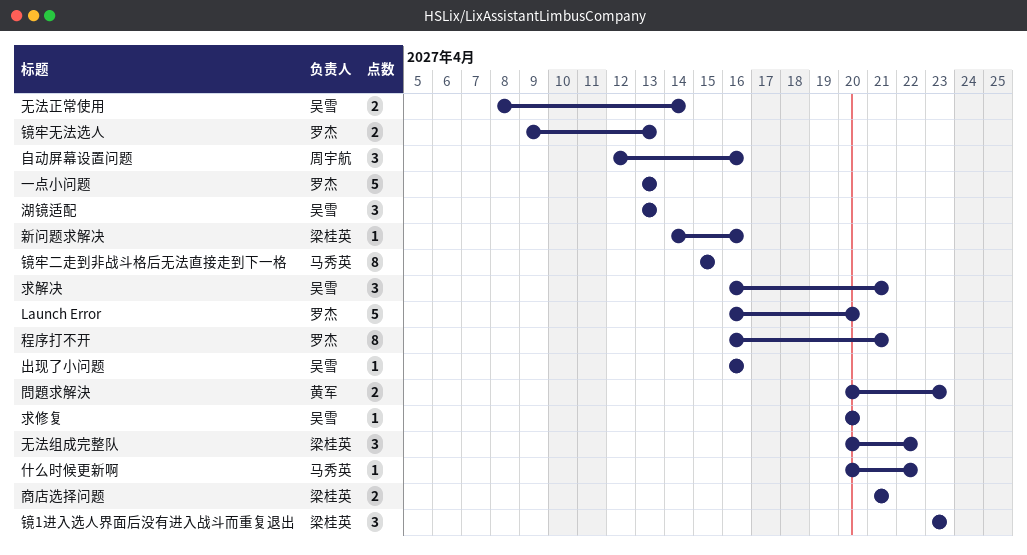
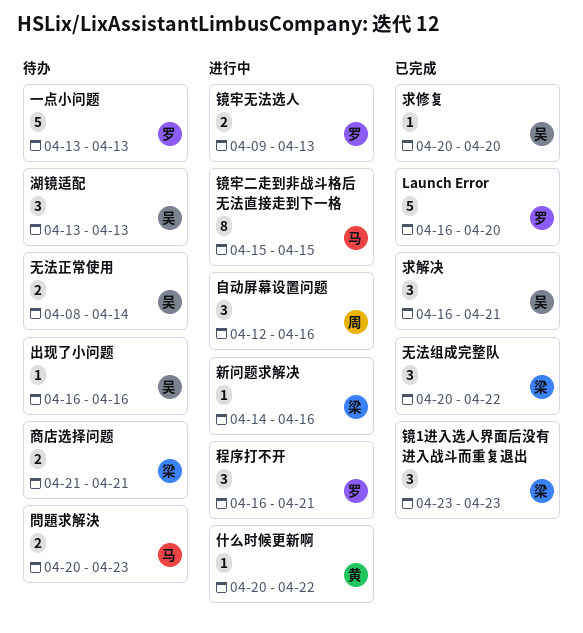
什么时候更新啊, owner: 马秀英 -> 黄军
問題求解決, owner: 黄军 -> 马秀英
程序打不开, estimate: 8 -> 3

